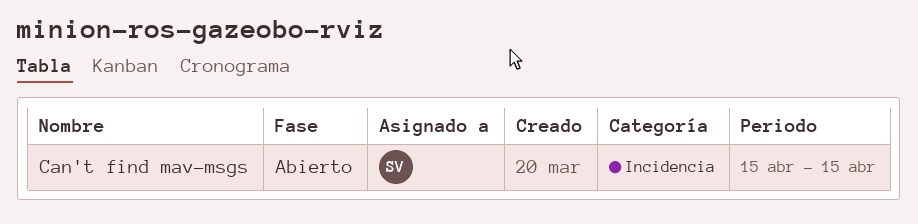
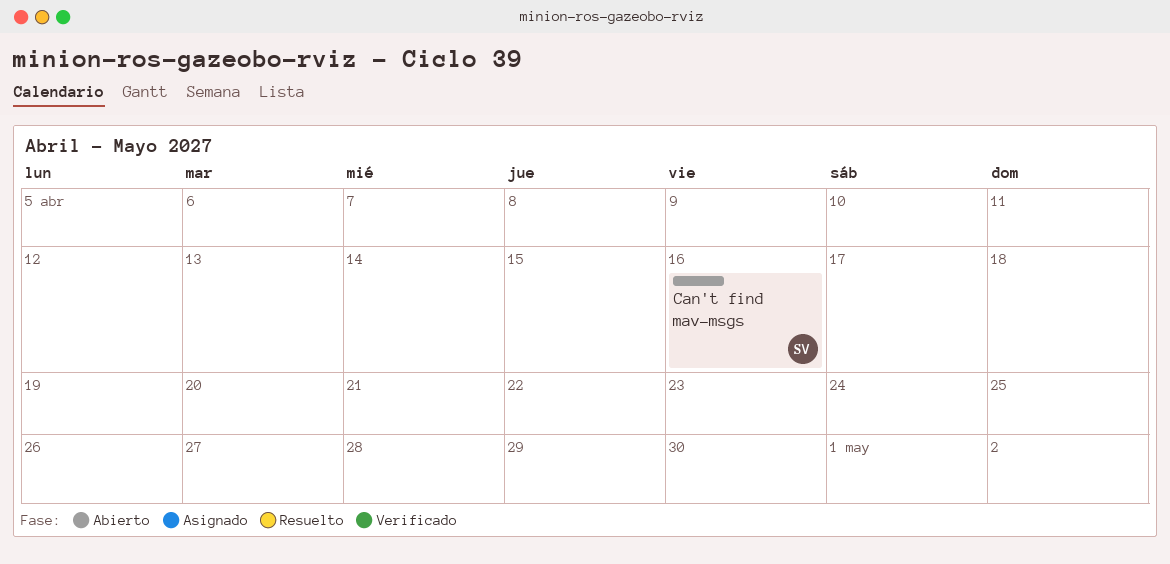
Can't find mav-msgs, due: Apr 15 -> Apr 16

